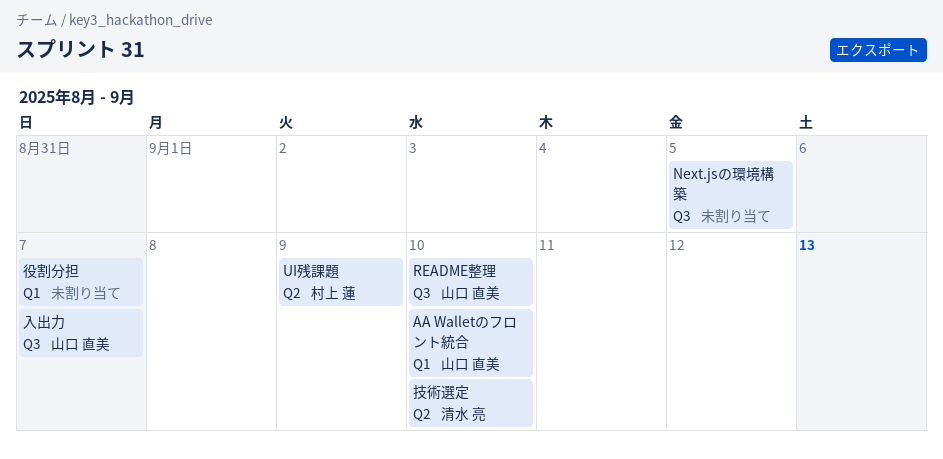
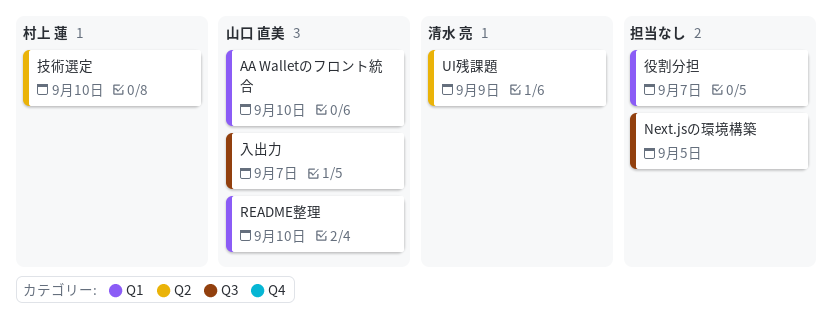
README整理, label: Q3 -> Q1
UI残課題, owner: 村上 蓮 -> 清水 亮
技術選定, owner: 清水 亮 -> 村上 蓮

